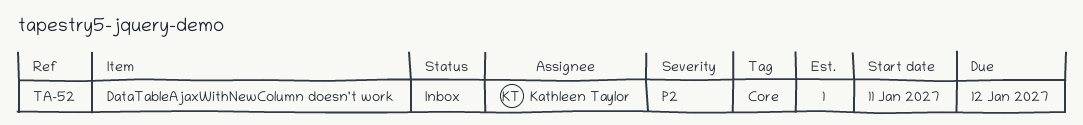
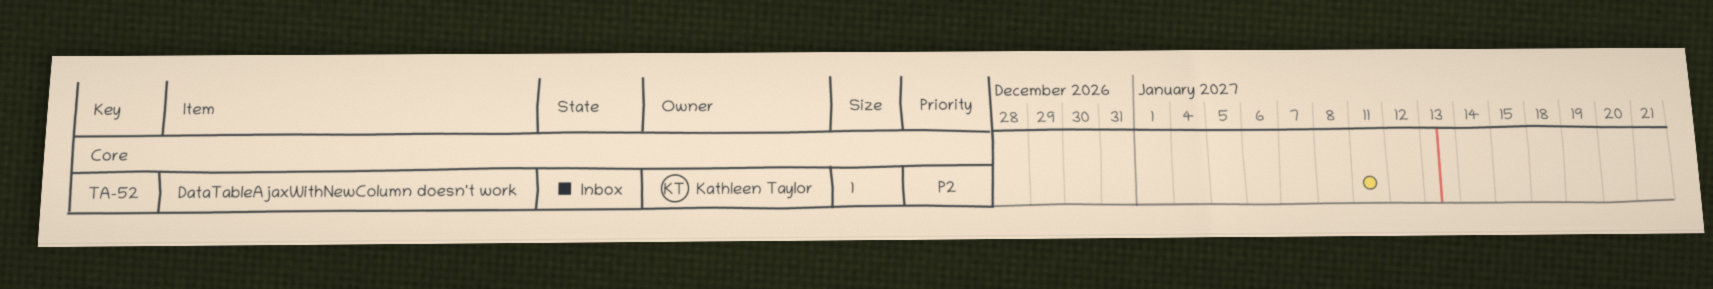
TA-52, due: Jan 12 -> Jan 11

